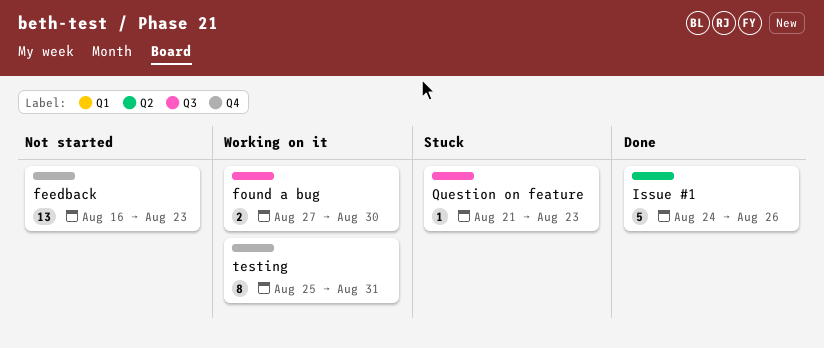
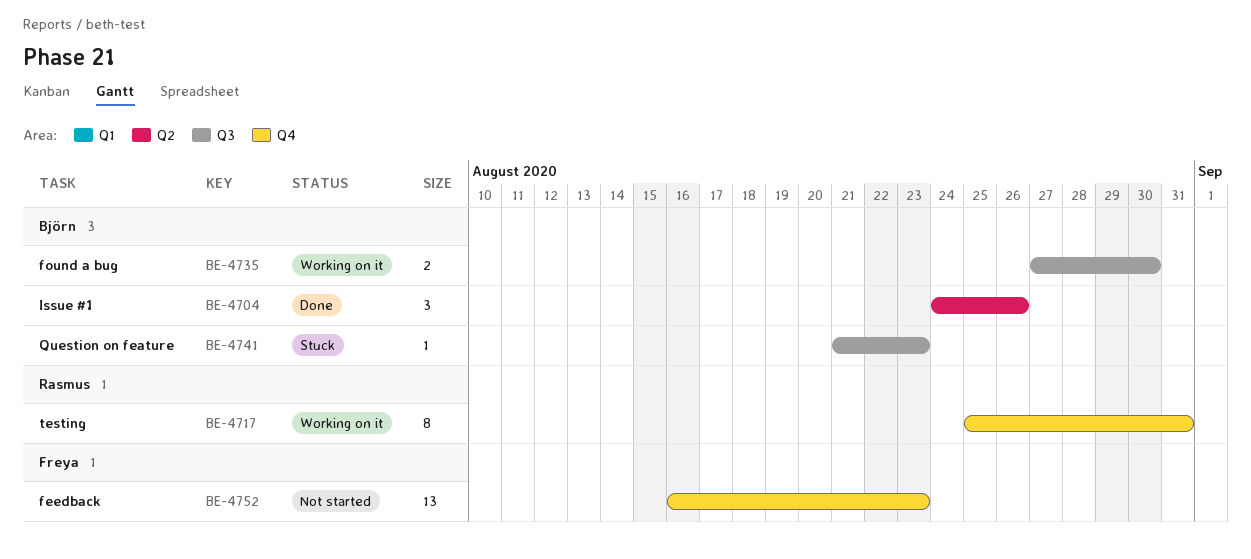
Issue #1, estimate: 5 -> 3

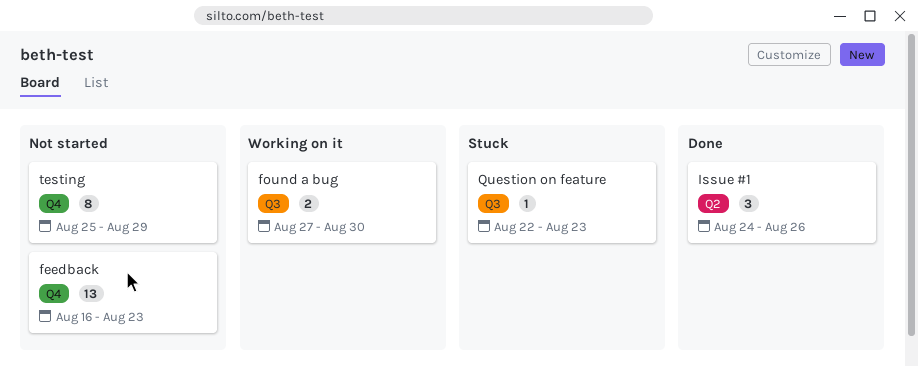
Question on feature, start: Aug 21 -> Aug 22
testing, status: Working on it -> Not started
testing, due: Aug 31 -> Aug 29

